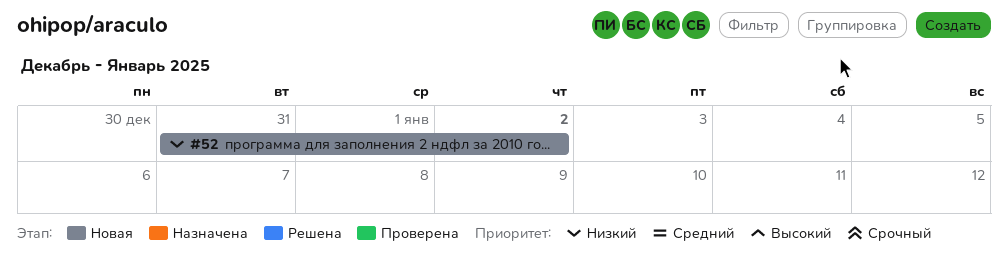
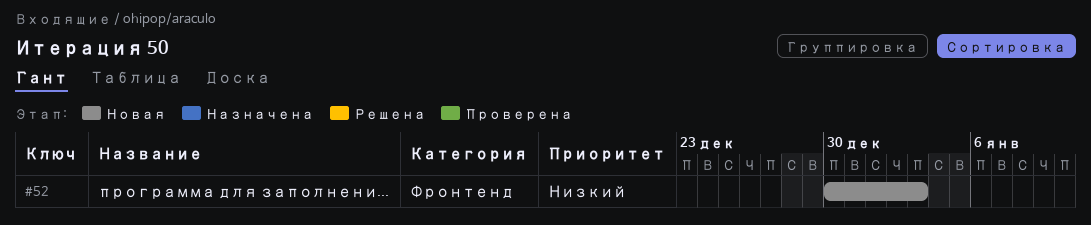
#52, start: Dec 31 -> Dec 30
#52, due: Jan 2 -> Jan 3

